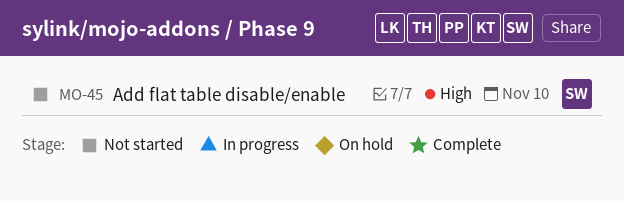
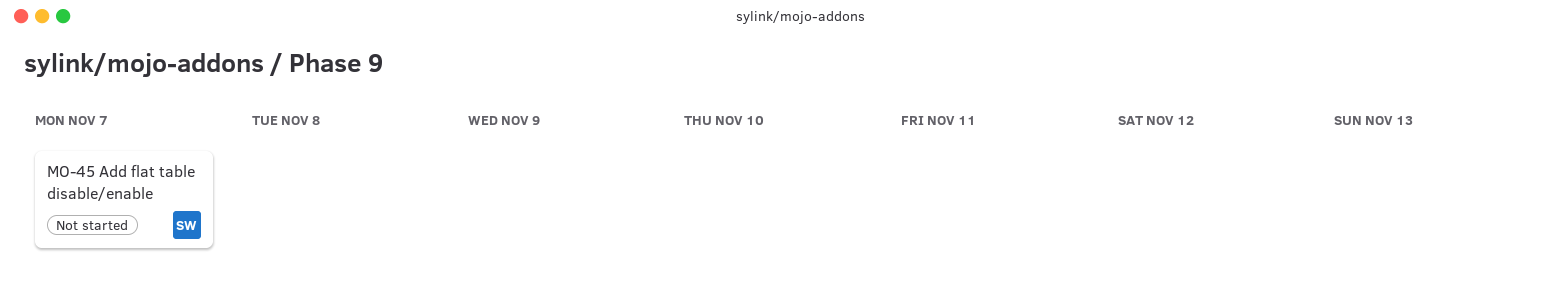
MO-45, due: Nov 10 -> Nov 7

